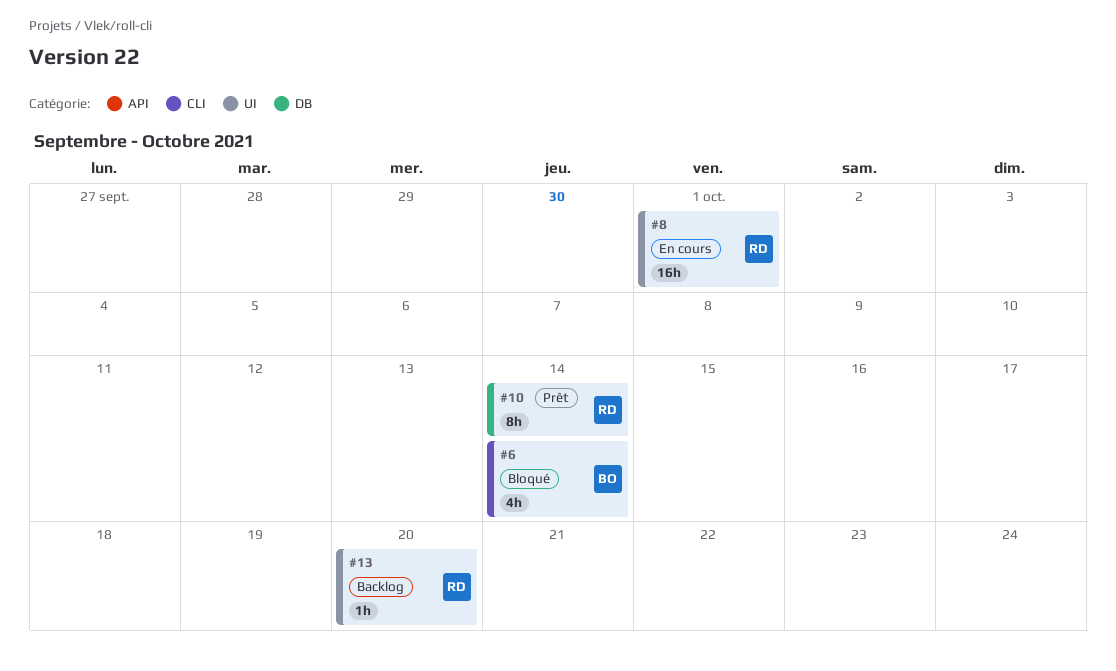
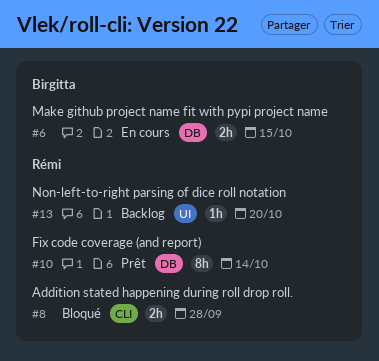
#6, status: Bloqué -> En cours
#6, label: CLI -> DB
#6, estimate: 4h -> 2h
#6, due: Oct 14 -> Oct 15
#8, status: En cours -> Bloqué
#8, label: UI -> CLI
#8, estimate: 16h -> 2h
#8, due: Oct 1 -> Sep 28

